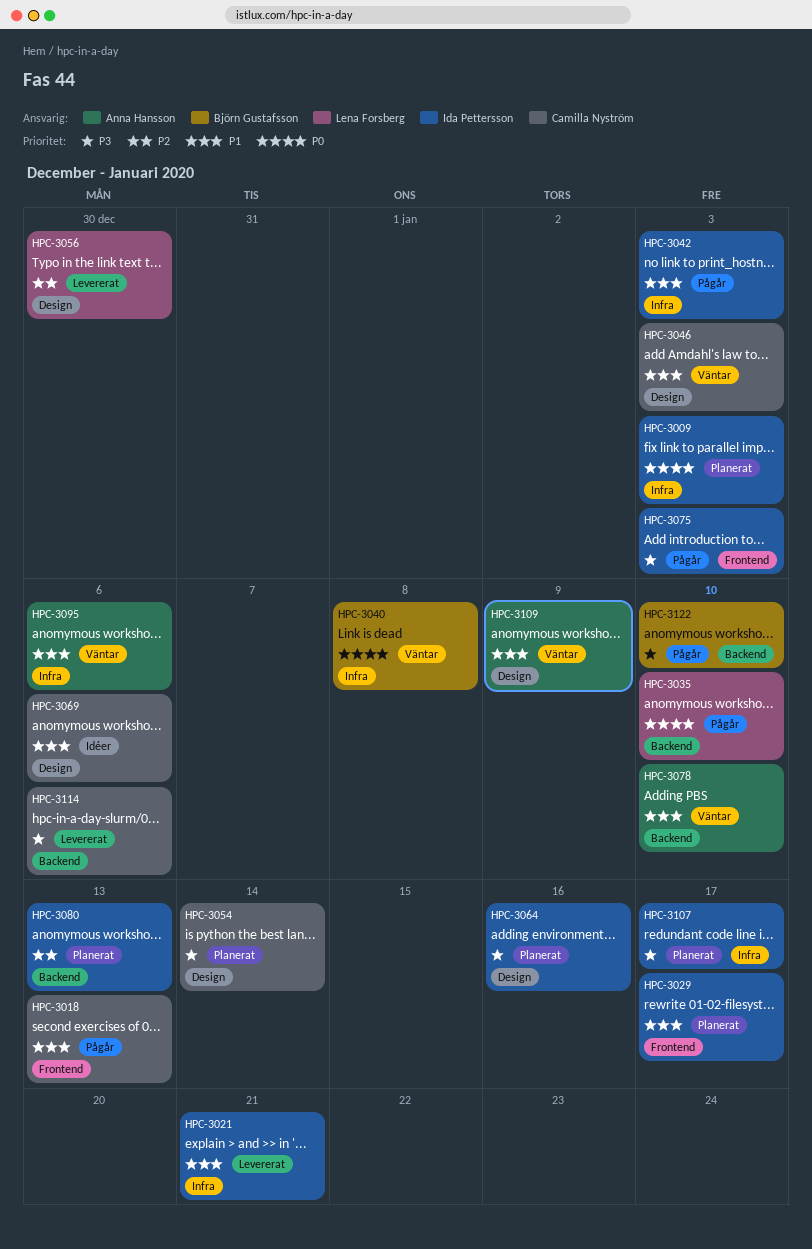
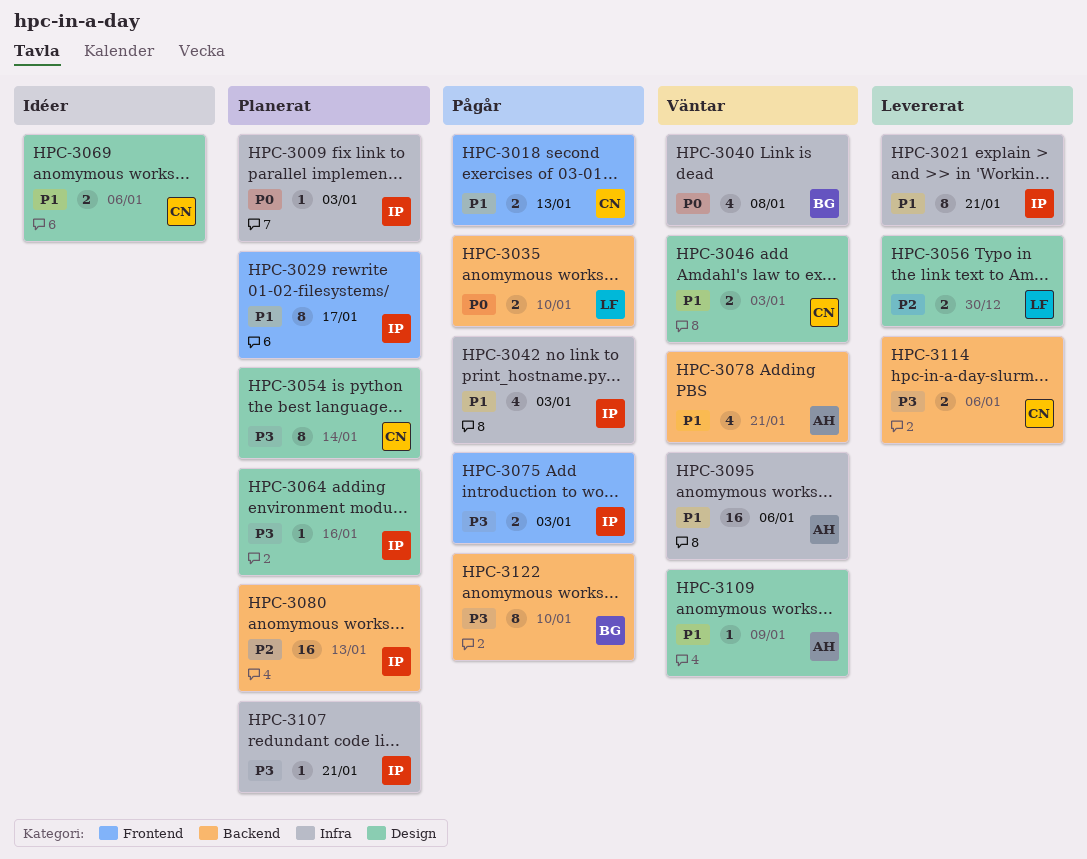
HPC-3078, due: Jan 10 -> Jan 21
HPC-3107, due: Jan 17 -> Jan 21

